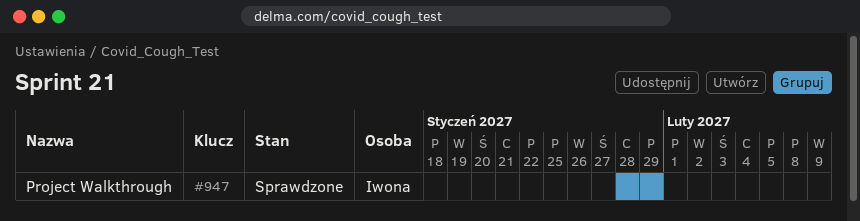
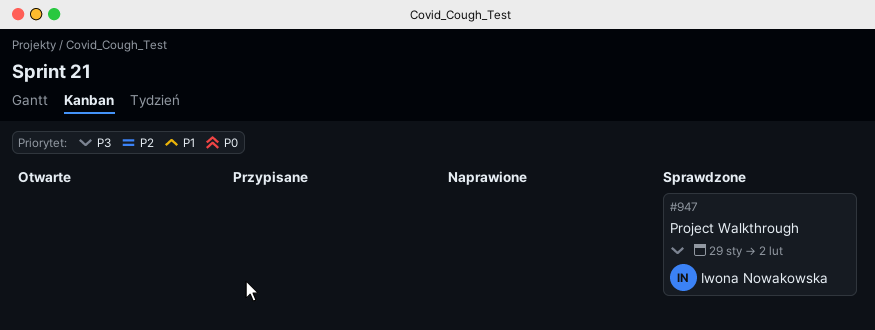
#947, start: Jan 28 -> Jan 29
#947, due: Jan 29 -> Feb 2

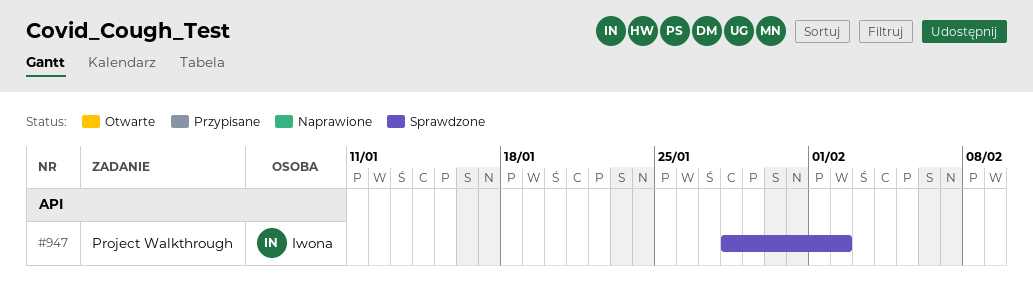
#947, start: Jan 29 -> Jan 28

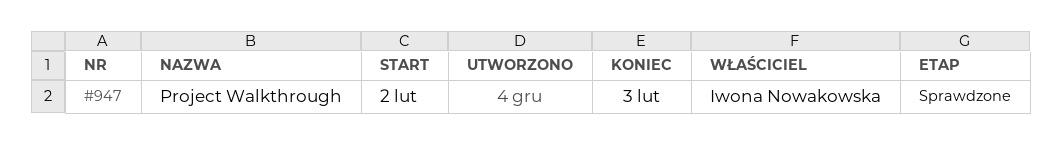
#947, start: Jan 28 -> Feb 2
#947, due: Feb 2 -> Feb 3

